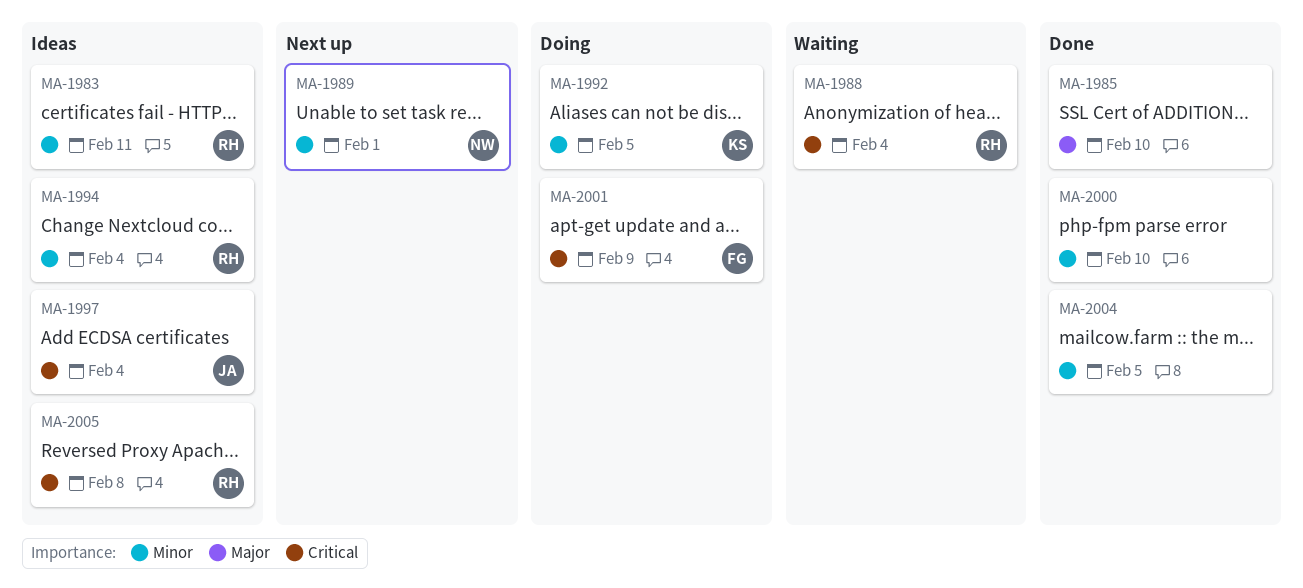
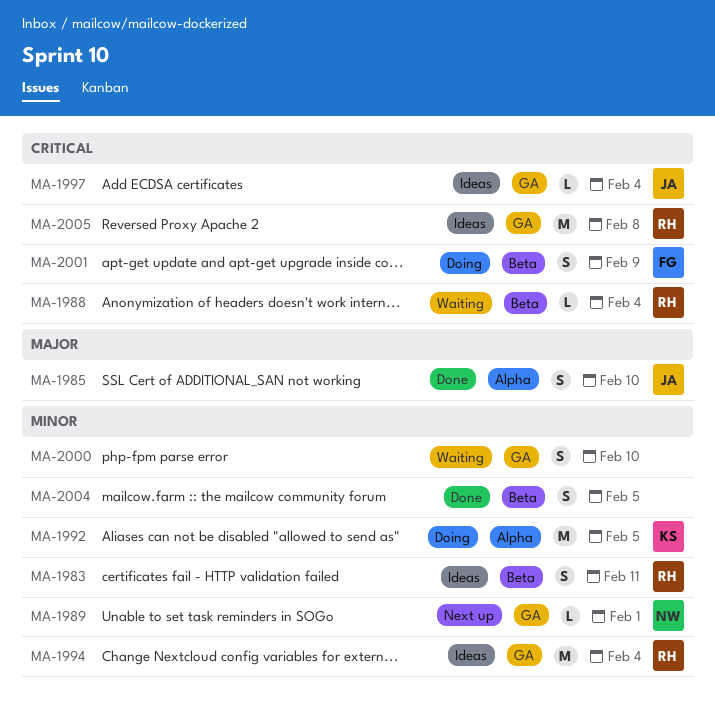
MA-1985, owner: none -> JA
MA-2000, status: Done -> Waiting

